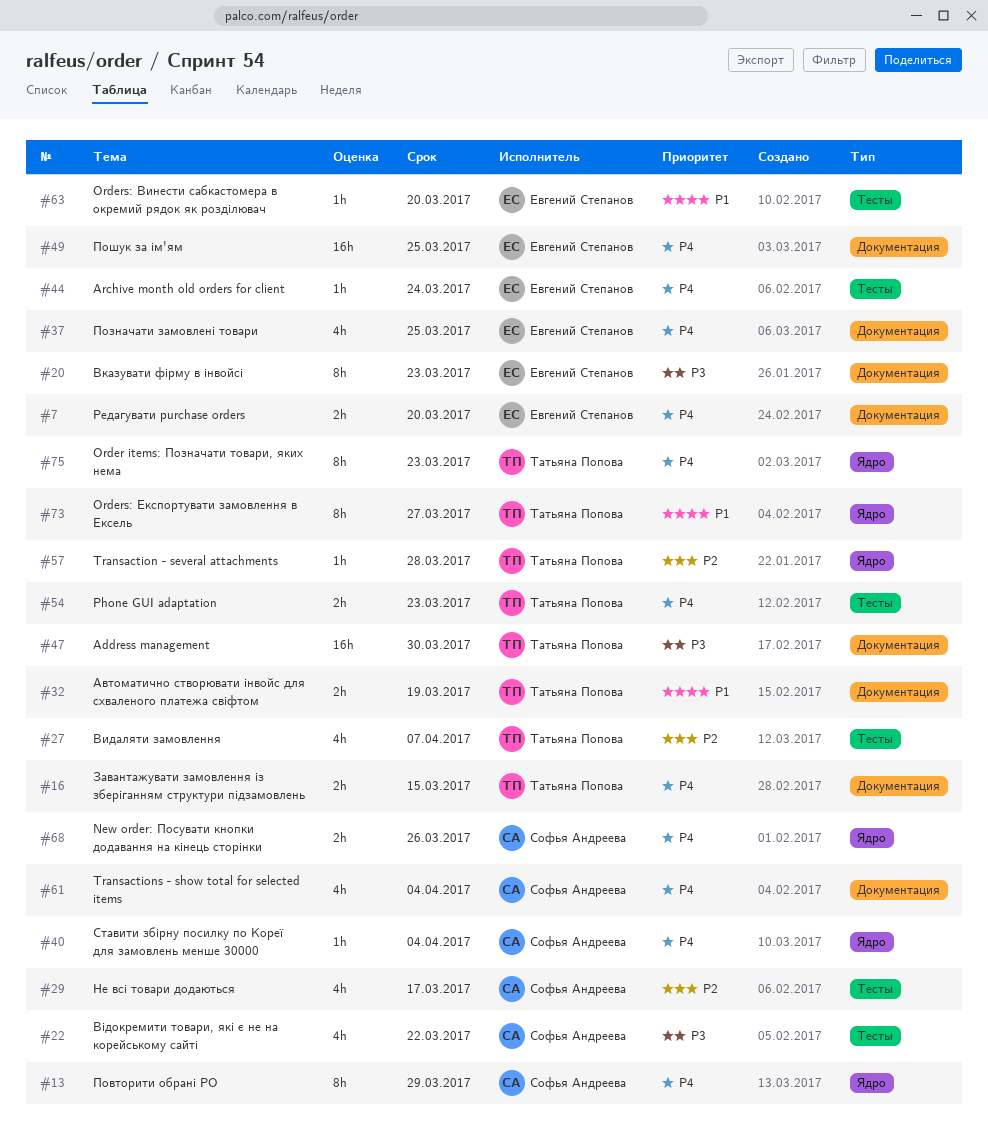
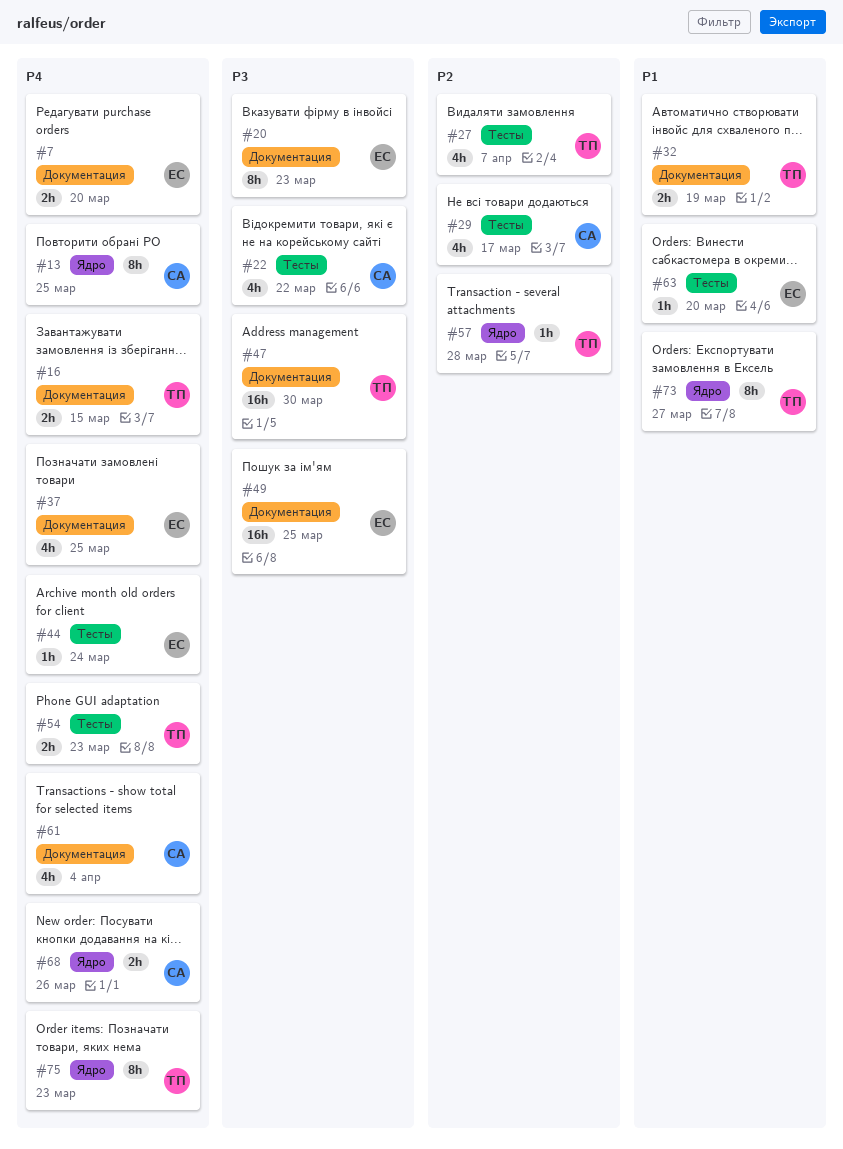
#13, due: Mar 29 -> Mar 25
#40: present -> none
#49, priority: P4 -> P3

